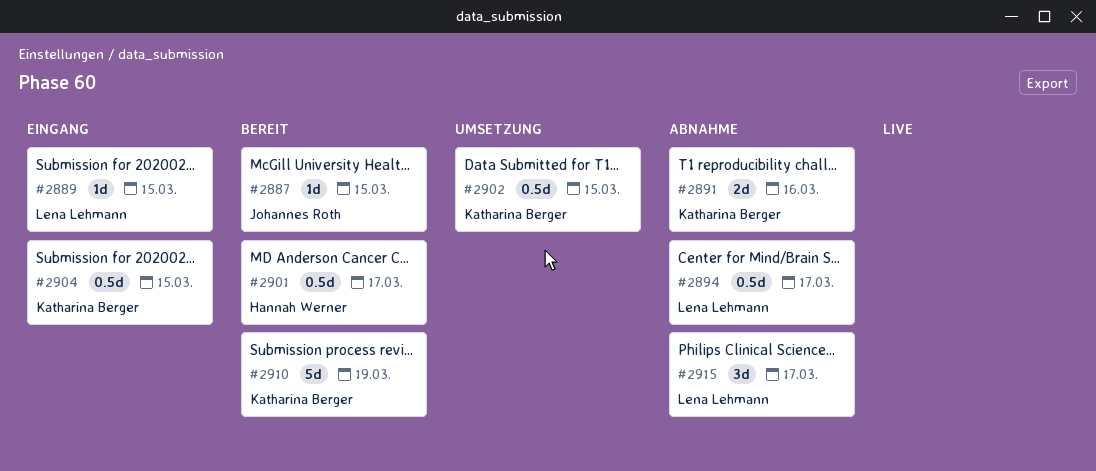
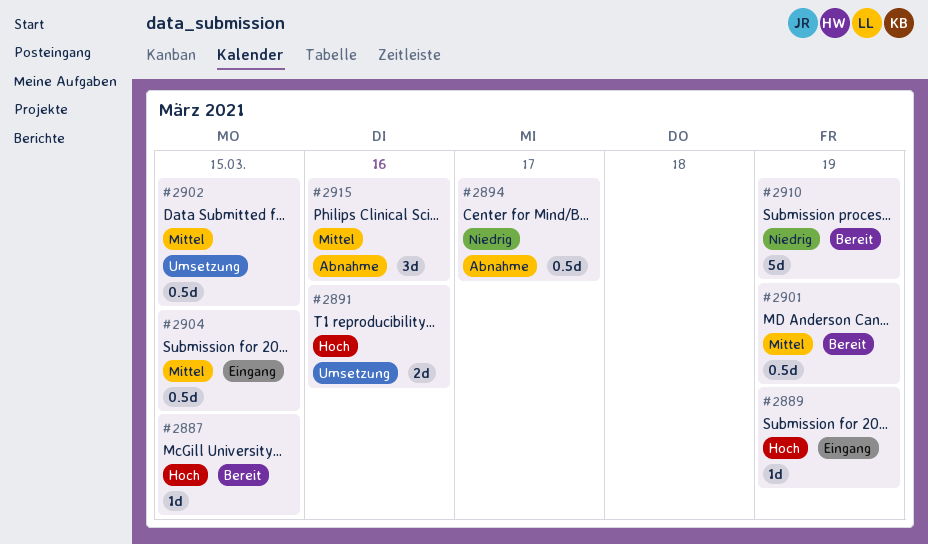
#2889, due: Mar 15 -> Mar 19
#2891, status: Abnahme -> Umsetzung
#2901, due: Mar 17 -> Mar 19
#2915, due: Mar 17 -> Mar 16

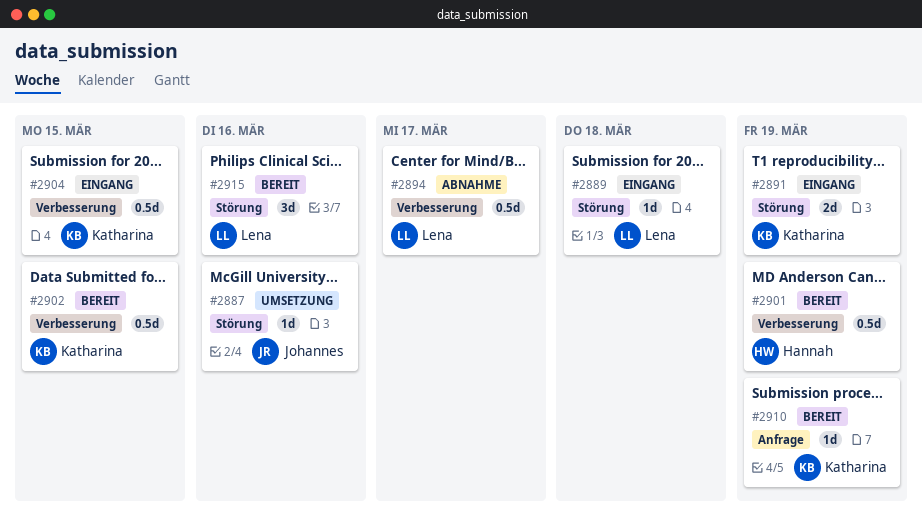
#2887, status: Bereit -> Umsetzung
#2887, due: Mar 15 -> Mar 16
#2889, due: Mar 19 -> Mar 18
#2891, status: Umsetzung -> Eingang
#2891, due: Mar 16 -> Mar 19
#2902, status: Umsetzung -> Bereit
#2910, estimate: 5d -> 1d
#2915, status: Abnahme -> Bereit

